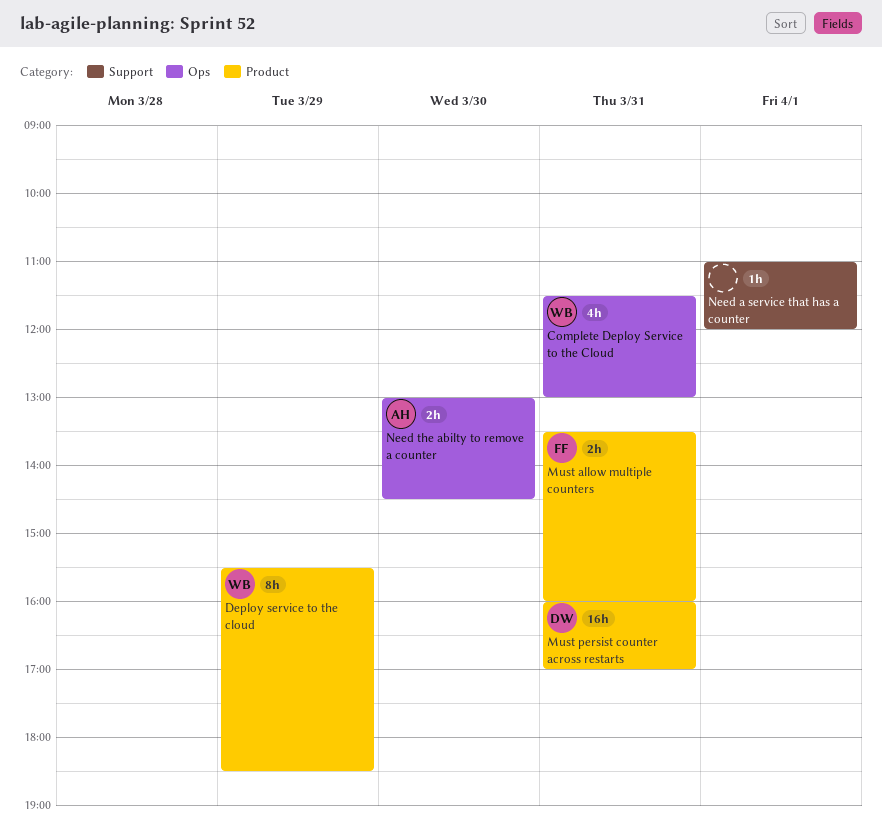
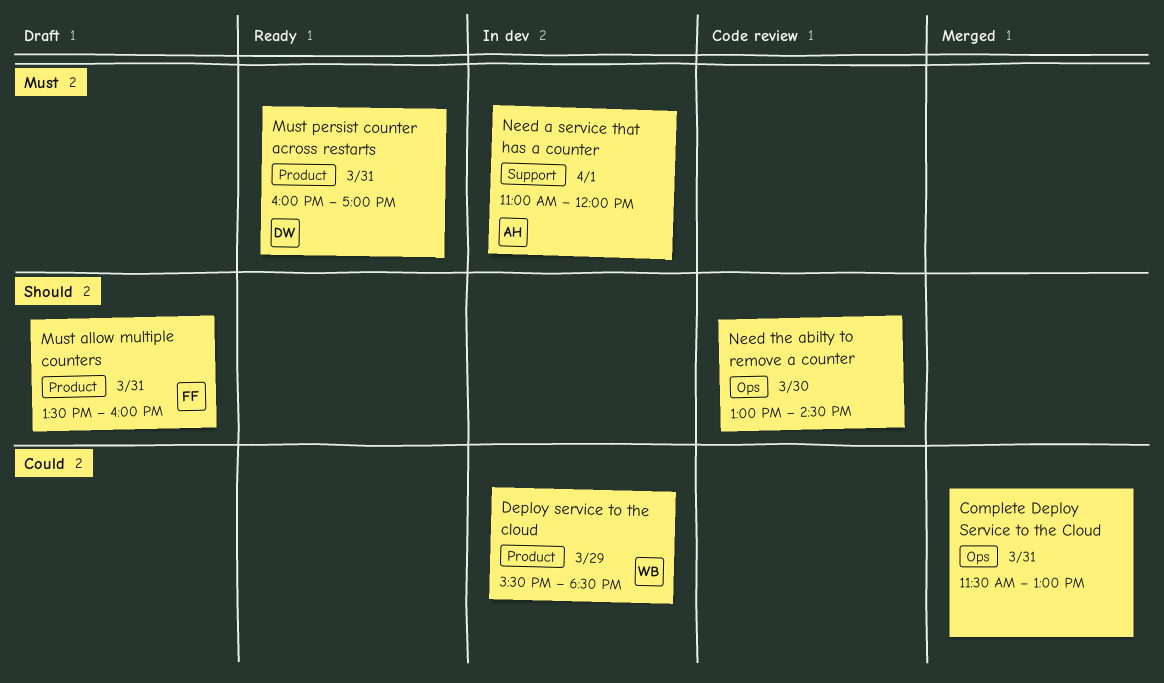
Complete Deploy Service to the Cloud, owner: WB -> none
Need a service that has a counter, owner: none -> AH
Need the abilty to remove a counter, owner: AH -> none

